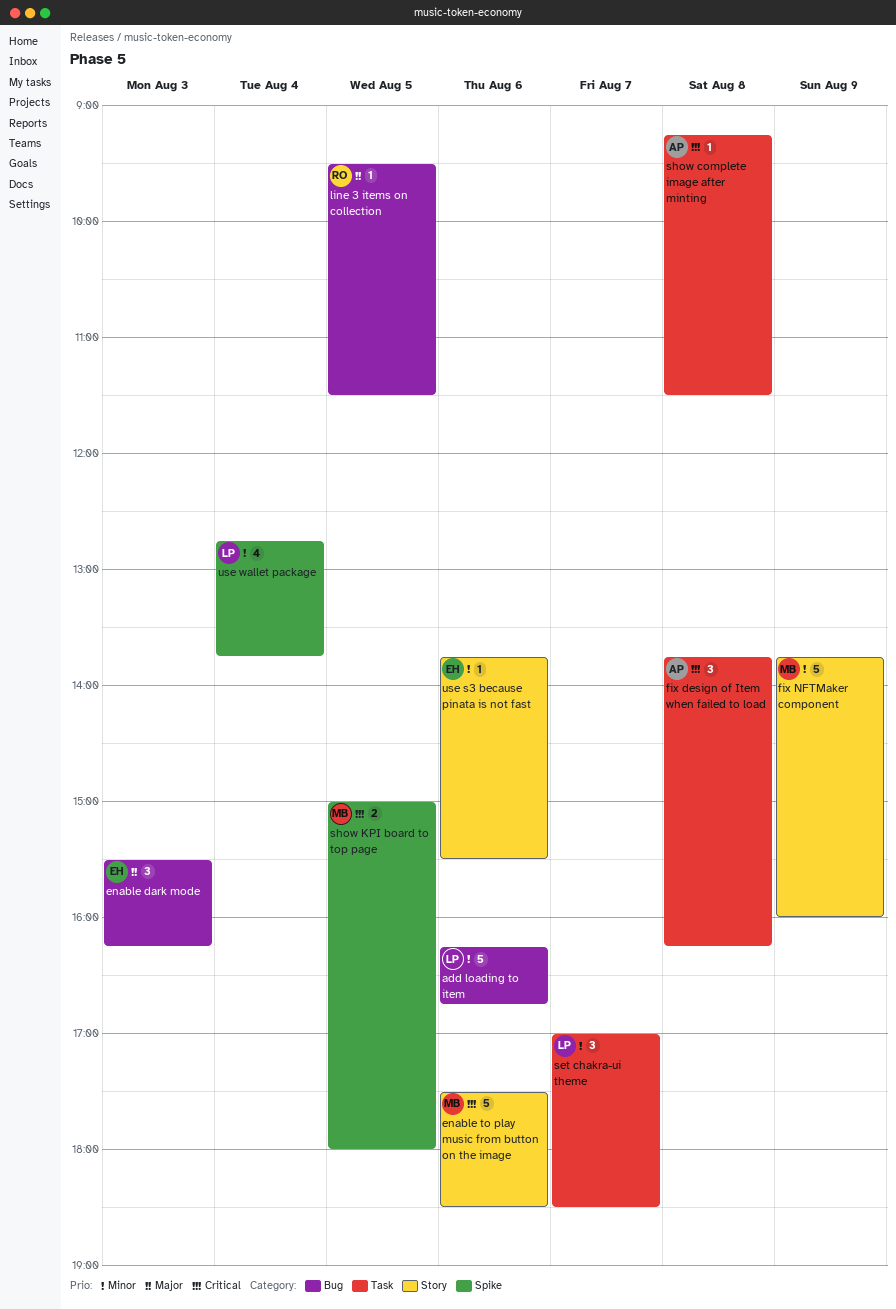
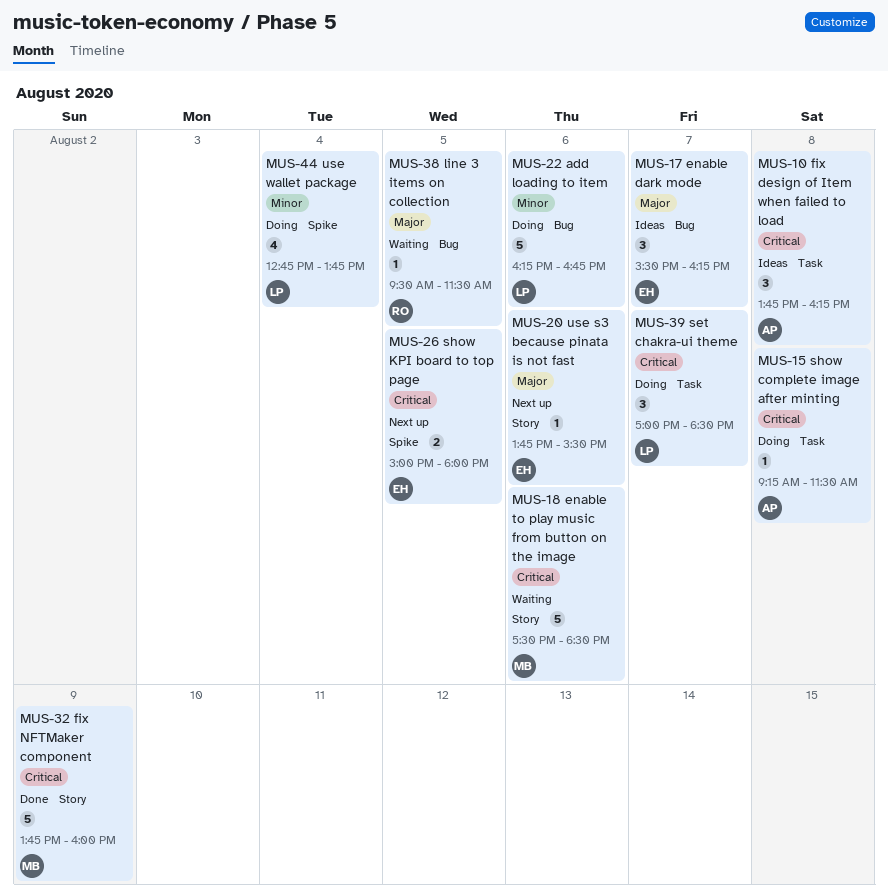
enable dark mode, day: Aug 3 -> Aug 7
fix NFTMaker component, priority: Minor -> Critical
set chakra-ui theme, priority: Minor -> Critical
show KPI board to top page, owner: MB -> EH
use s3 because pinata is not fast, priority: Minor -> Major

